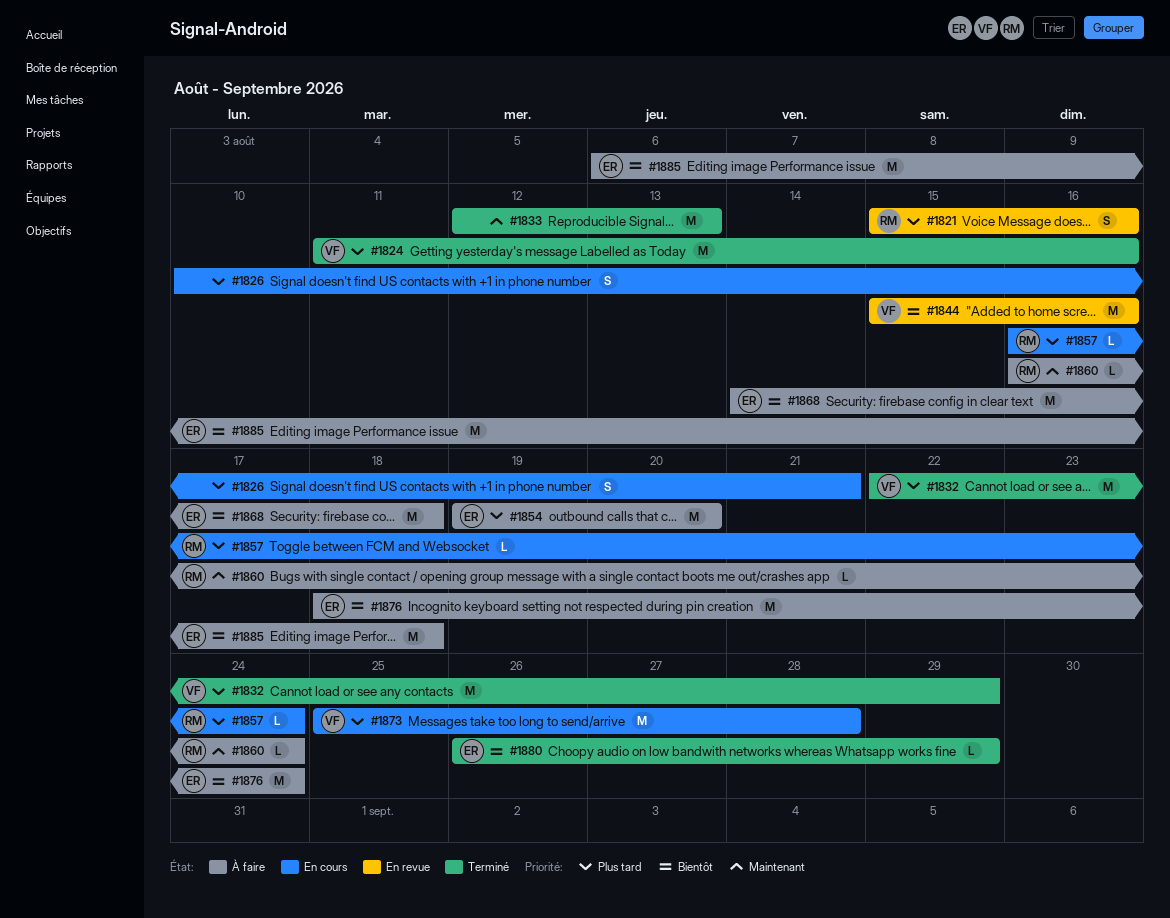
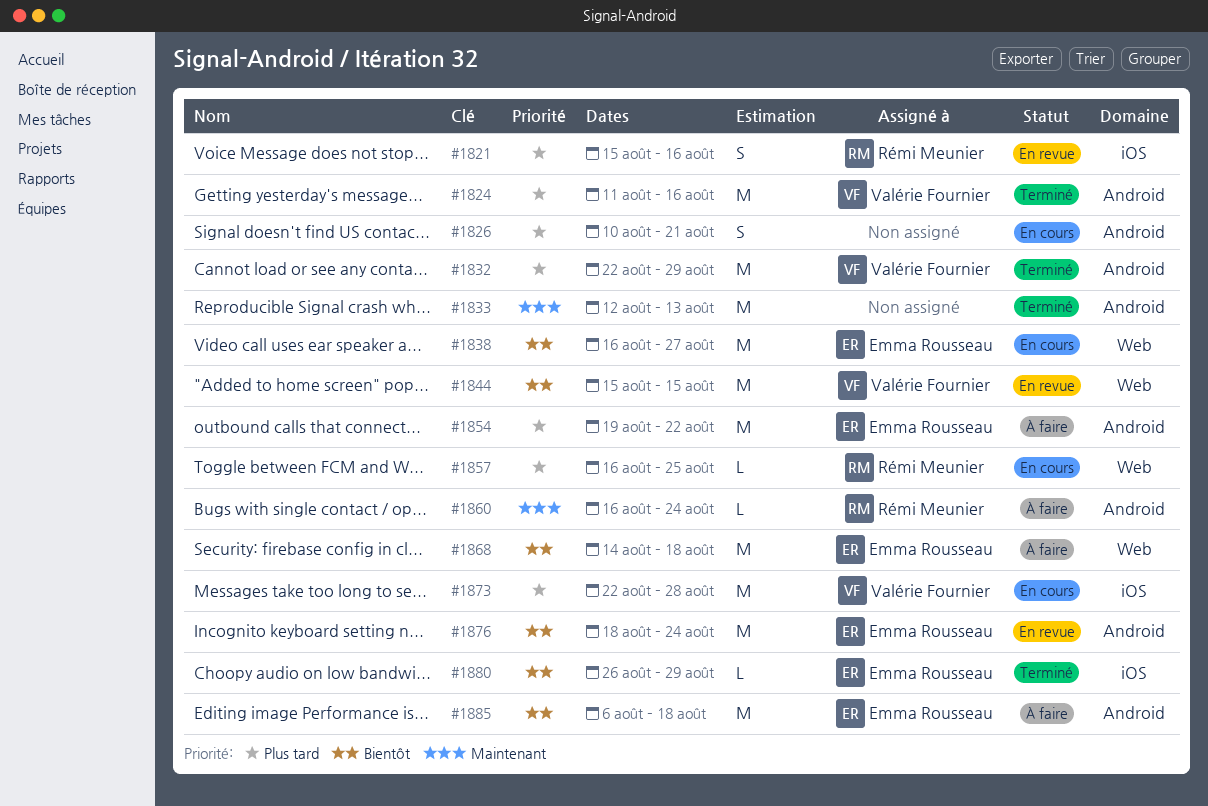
#1838: none -> present
#1844, due: Aug 16 -> Aug 15
#1854, due: Aug 20 -> Aug 22
#1857, due: Aug 24 -> Aug 25
#1873, start: Aug 25 -> Aug 22
#1876, status: À faire -> En revue

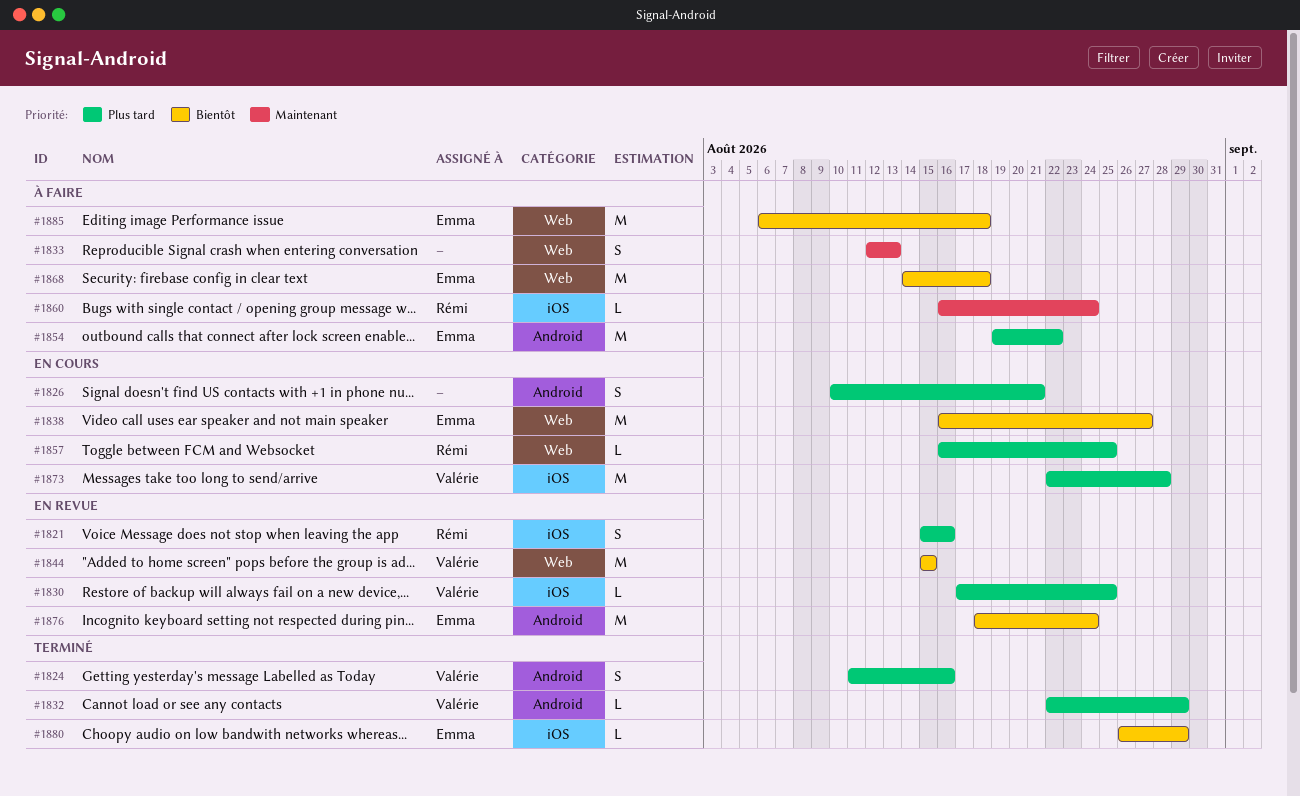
#1824, estimate: M -> S
#1830: none -> present
#1832, estimate: M -> L
#1833, status: Terminé -> À faire
#1833, label: Android -> Web
#1833, estimate: M -> S
#1860, label: Android -> iOS
#1885, label: Android -> Web

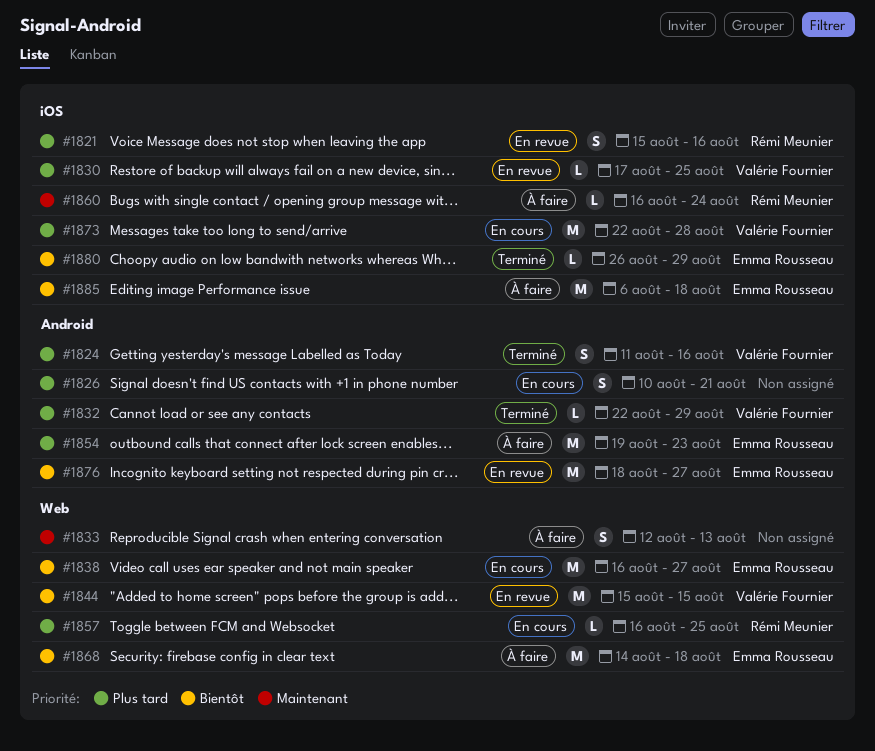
#1854, due: Aug 22 -> Aug 23
#1876, due: Aug 24 -> Aug 27
#1885, label: Web -> iOS

